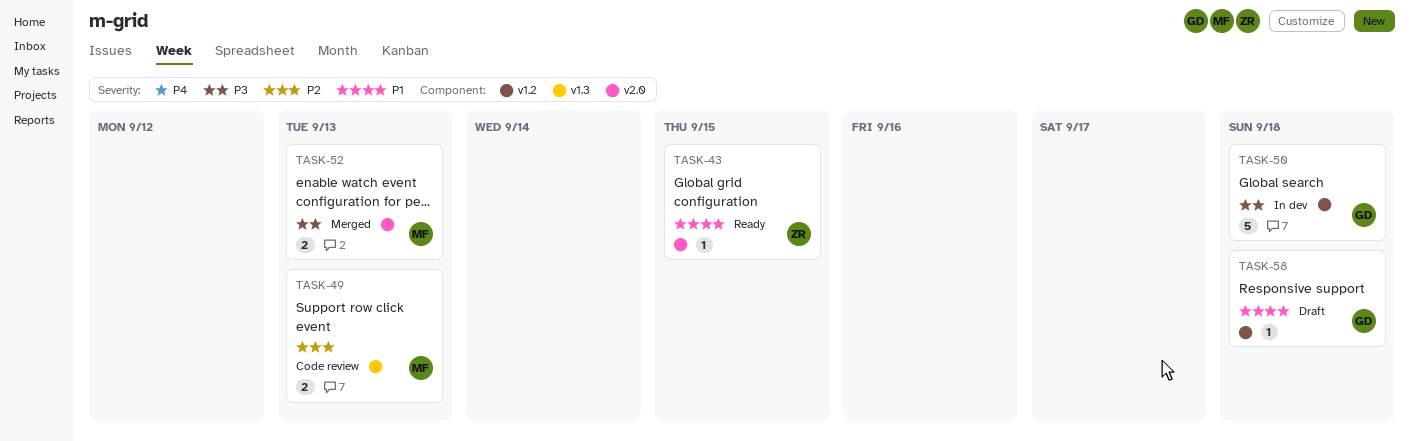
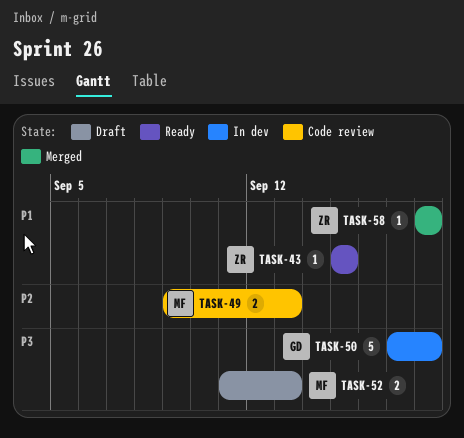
TASK-52, status: Merged -> Draft
TASK-58, status: Draft -> Merged
TASK-58, owner: GD -> ZR

